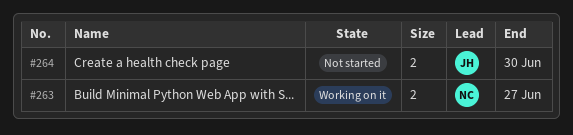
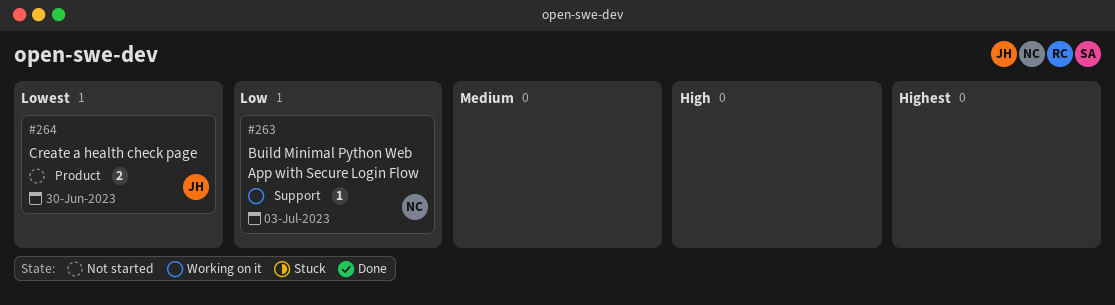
#263, estimate: 2 -> 1
#263, due: Jun 27 -> Jul 3

